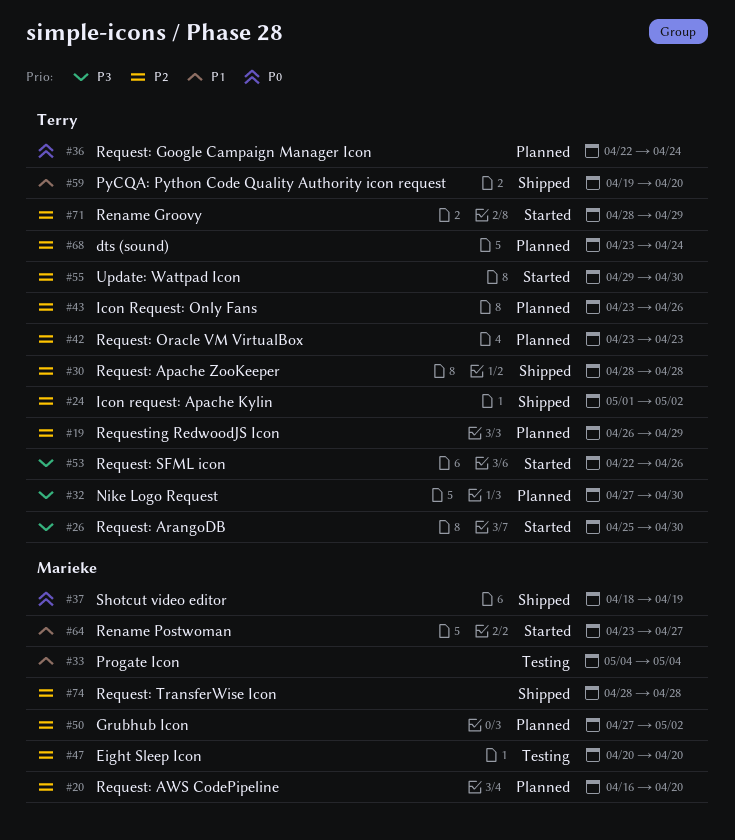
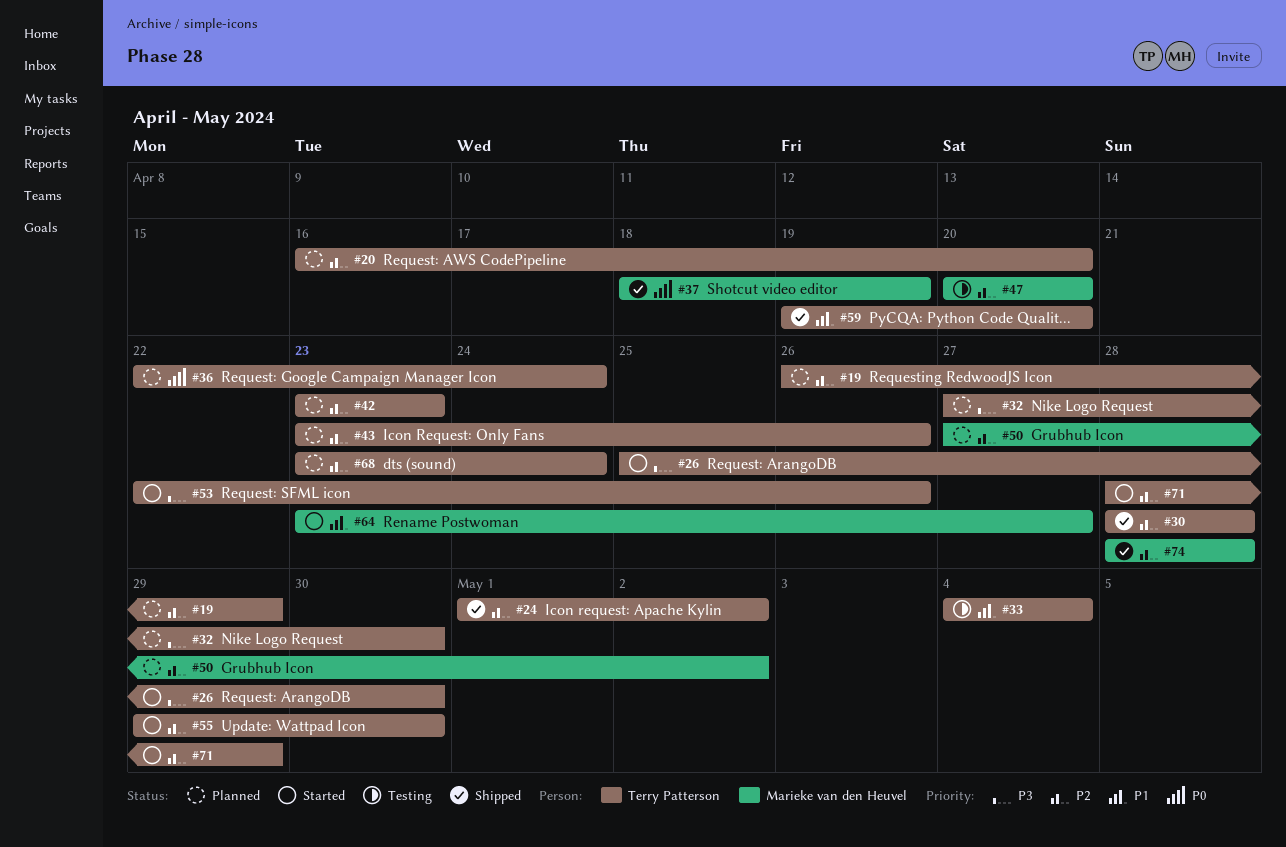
#20, owner: Marieke van den Heuvel -> Terry Patterson
#33, owner: Marieke van den Heuvel -> Terry Patterson

